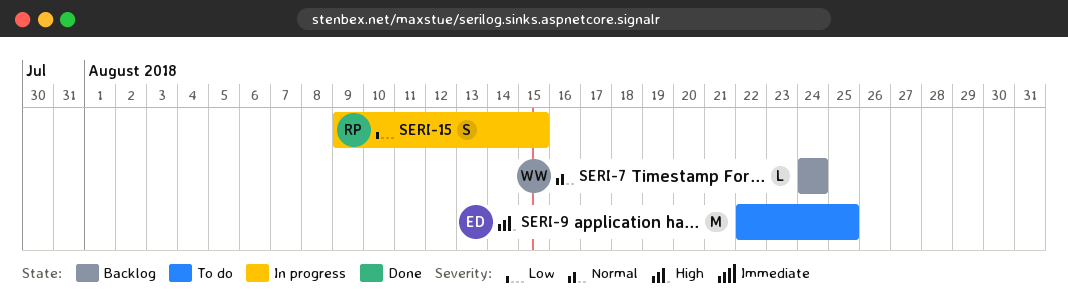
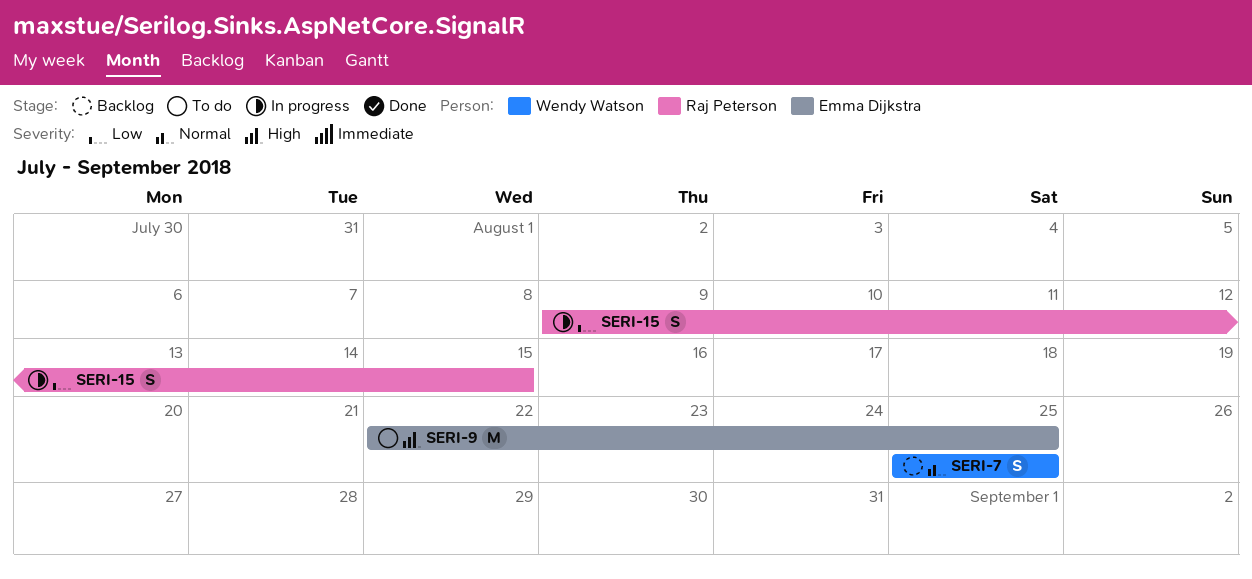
SERI-7, estimate: L -> S
SERI-7, start: Aug 24 -> Aug 25
SERI-7, due: Aug 24 -> Aug 25

